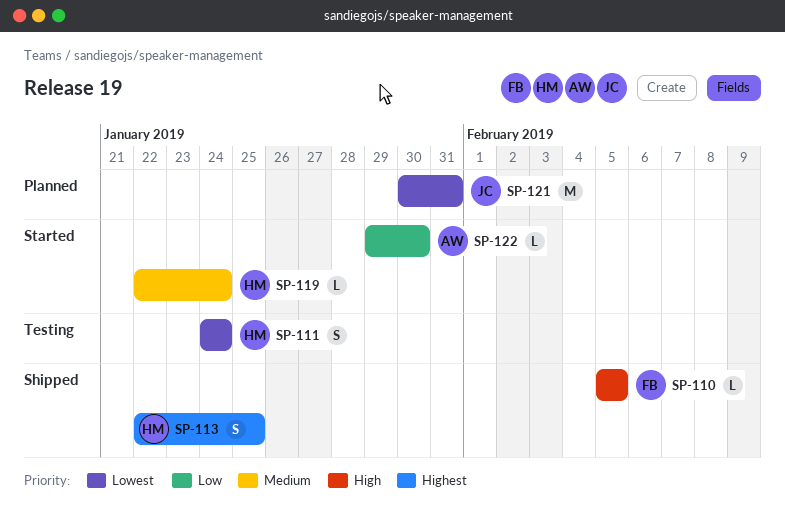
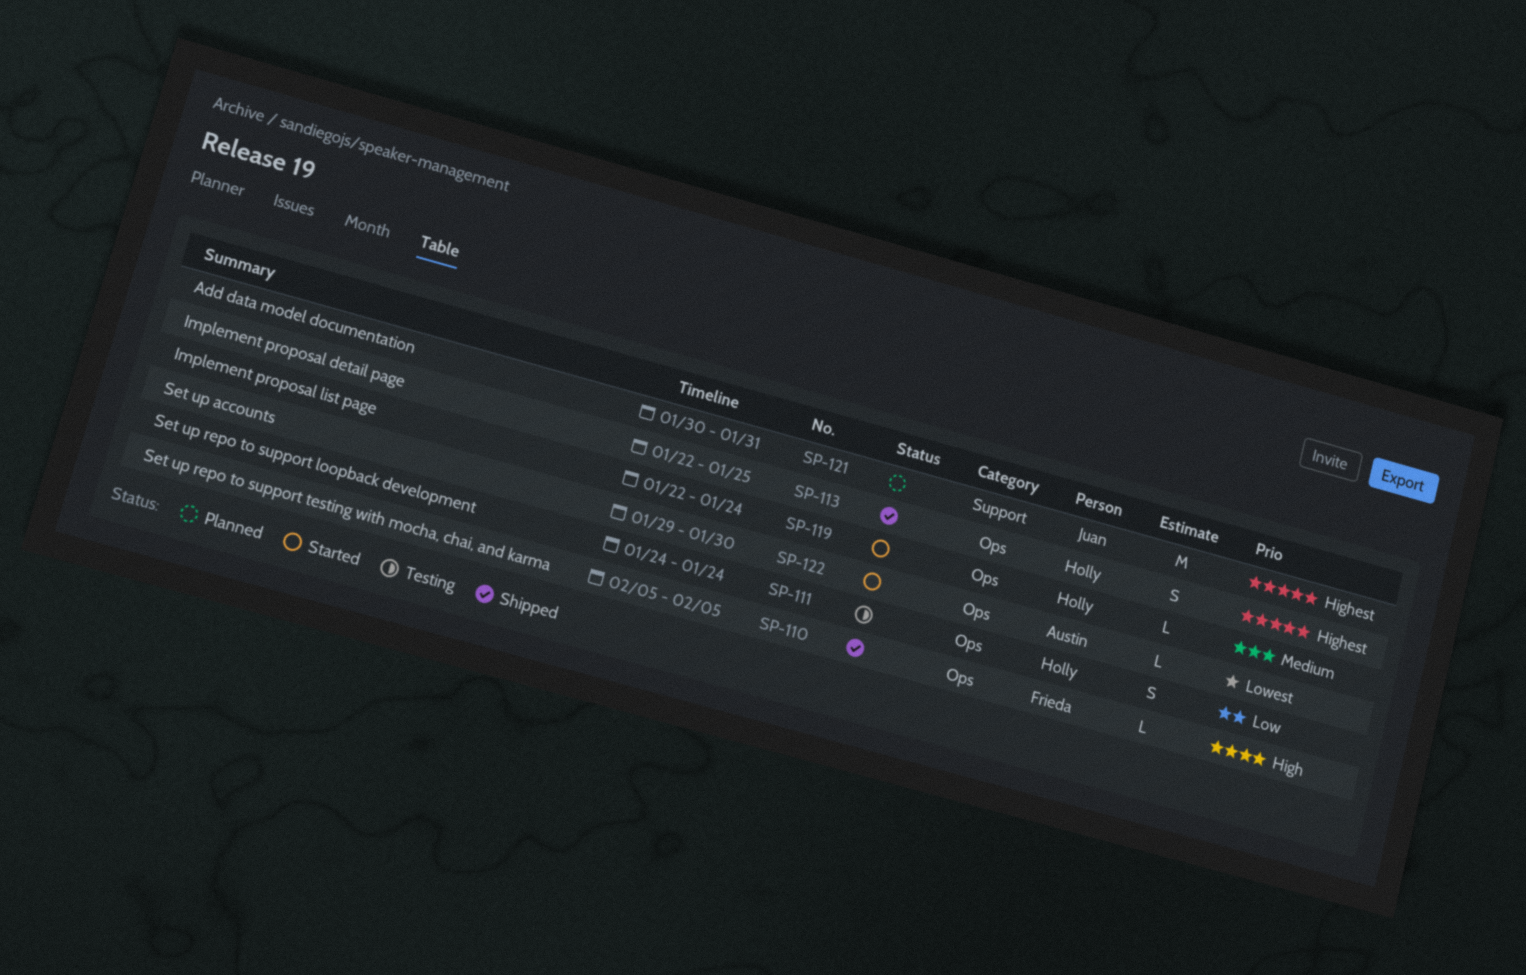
SP-111, priority: Lowest -> Low
SP-121, priority: Lowest -> Highest
SP-122, priority: Low -> Lowest

